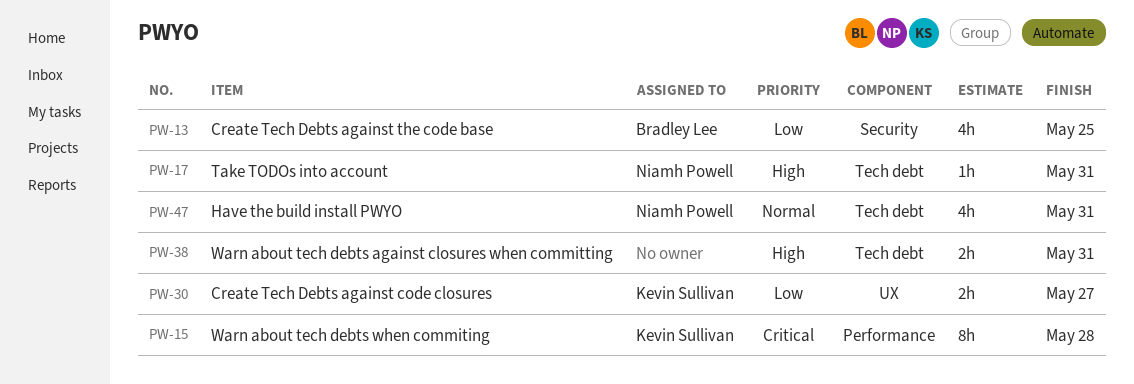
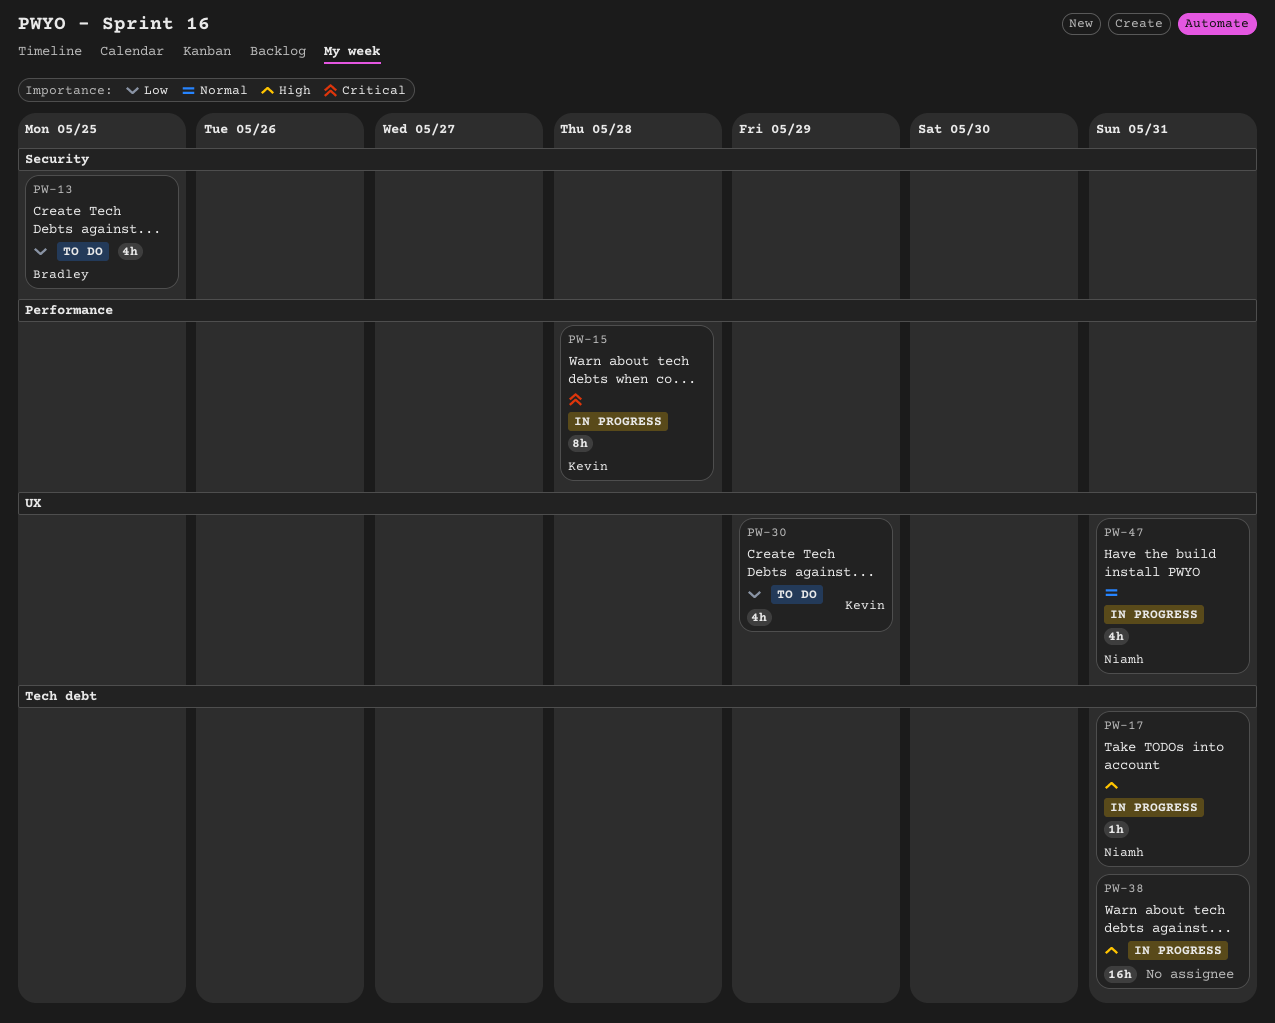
PW-30, estimate: 2h -> 4h
PW-30, due: May 27 -> May 29
PW-38, estimate: 2h -> 16h
PW-47, label: Tech debt -> UX

